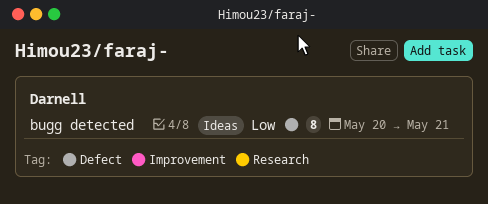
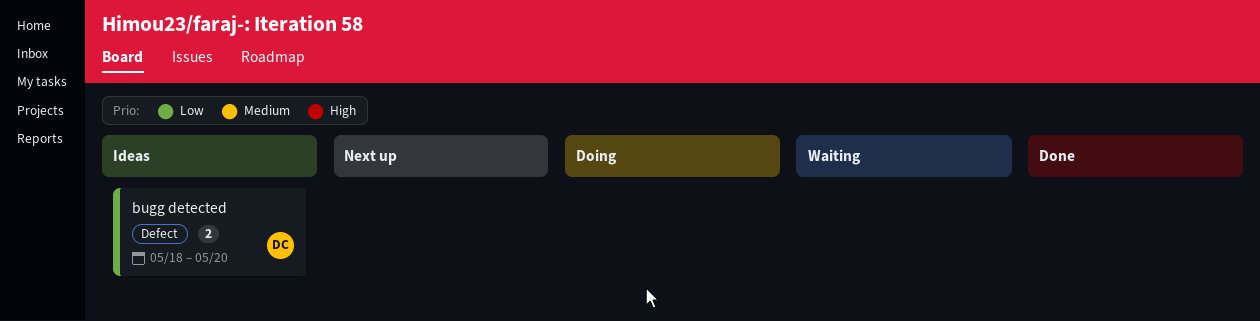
bugg detected, estimate: 8 -> 2
bugg detected, start: May 20 -> May 18
bugg detected, due: May 21 -> May 20

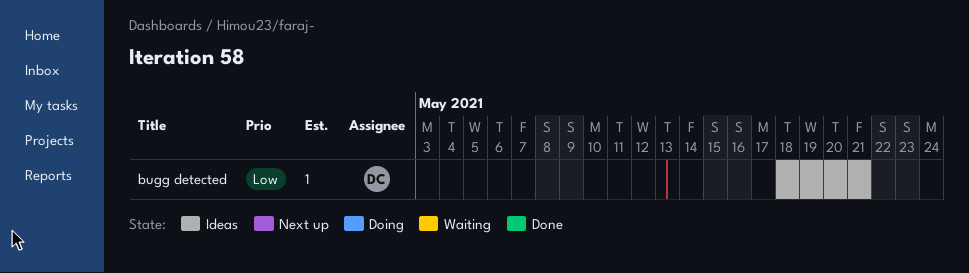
bugg detected, estimate: 2 -> 1
bugg detected, due: May 20 -> May 21

